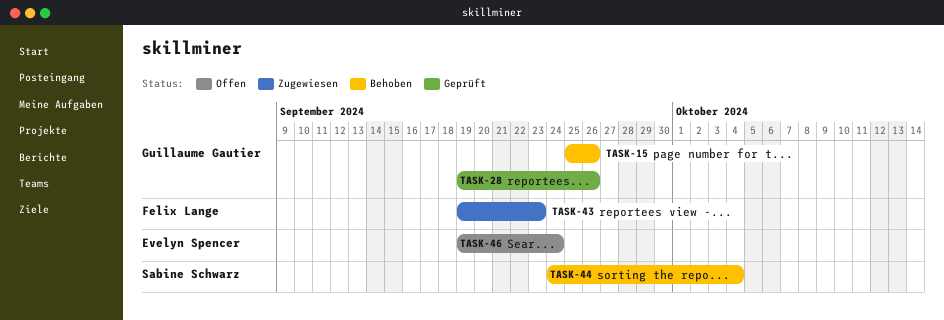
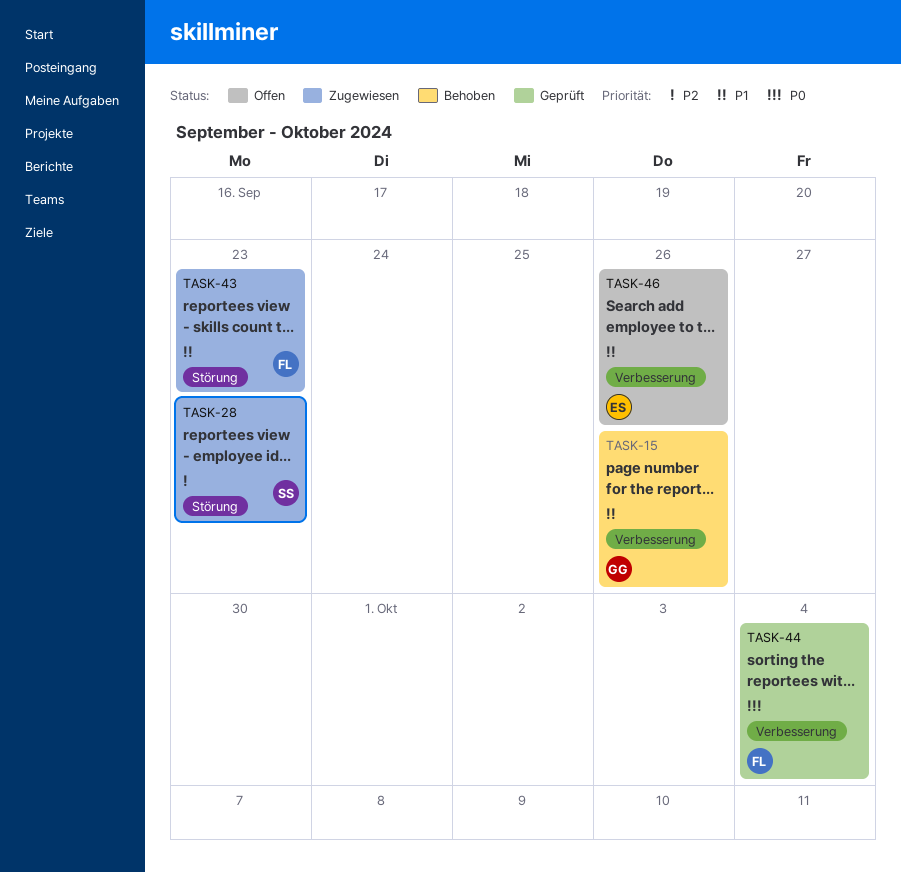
TASK-28, status: Geprüft -> Zugewiesen
TASK-28, owner: Guillaume Gautier -> Sabine Schwarz
TASK-28, due: Sep 26 -> Sep 23
TASK-44, status: Behoben -> Geprüft
TASK-44, owner: Sabine Schwarz -> Felix Lange
TASK-46, due: Sep 24 -> Sep 26

